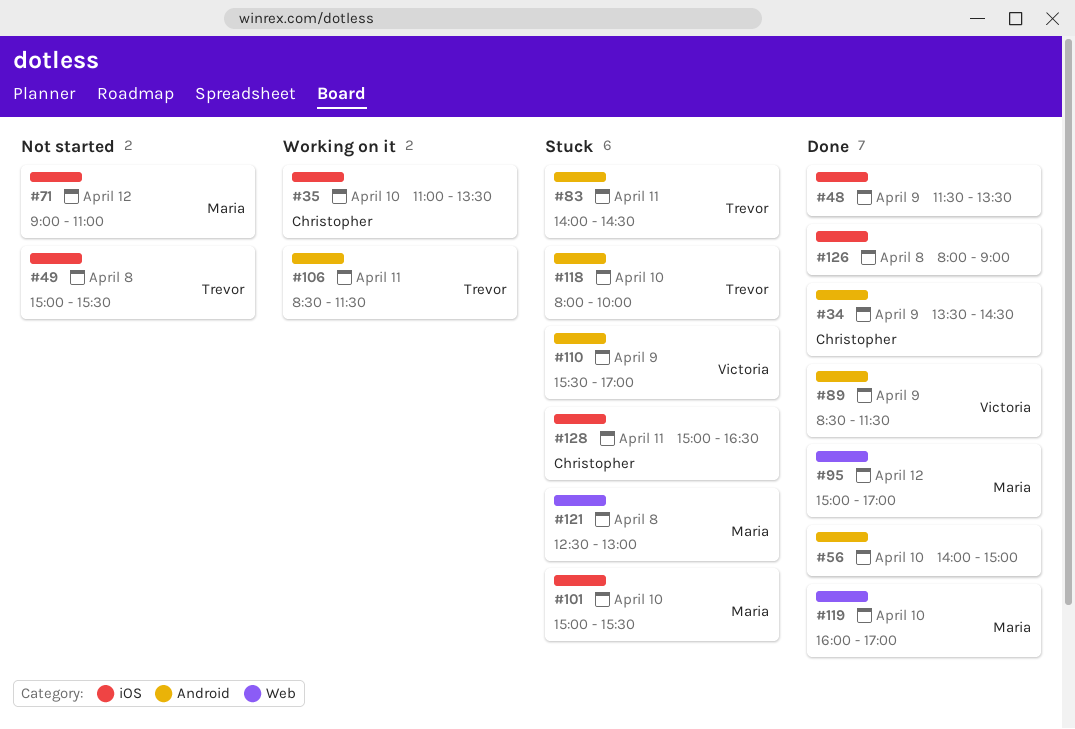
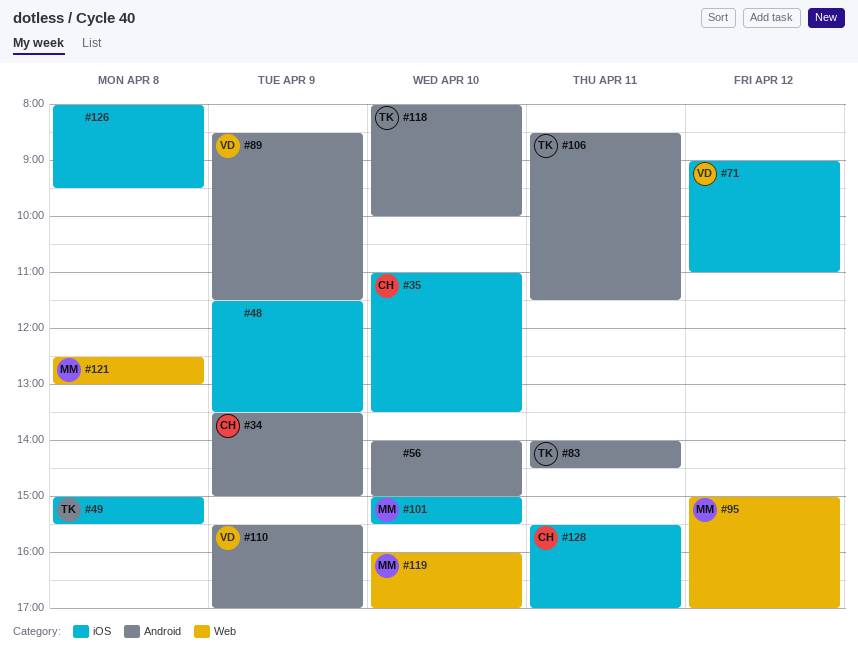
#34, ends: 14:30 -> 15:00
#71, owner: Maria -> Victoria
#126, ends: 09:00 -> 09:30
#128, begins: 15:00 -> 15:30
#128, ends: 16:30 -> 17:00

